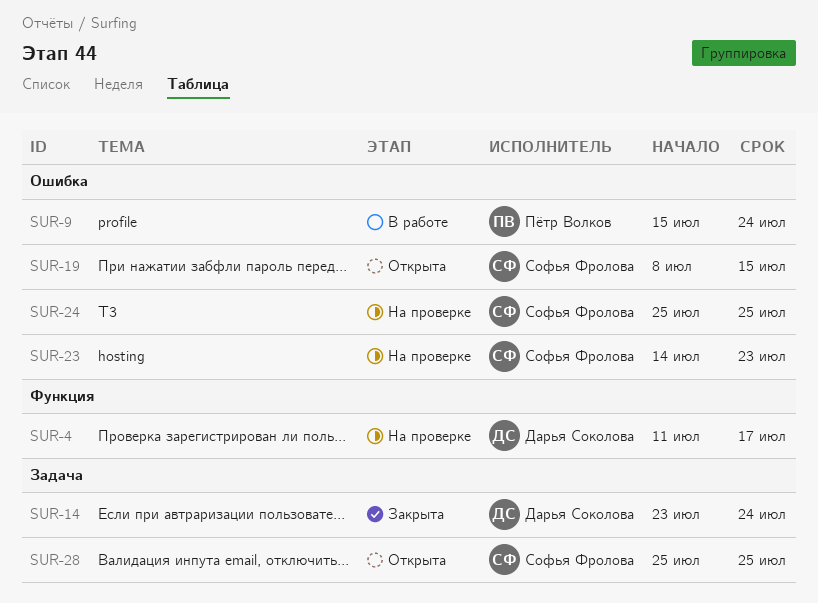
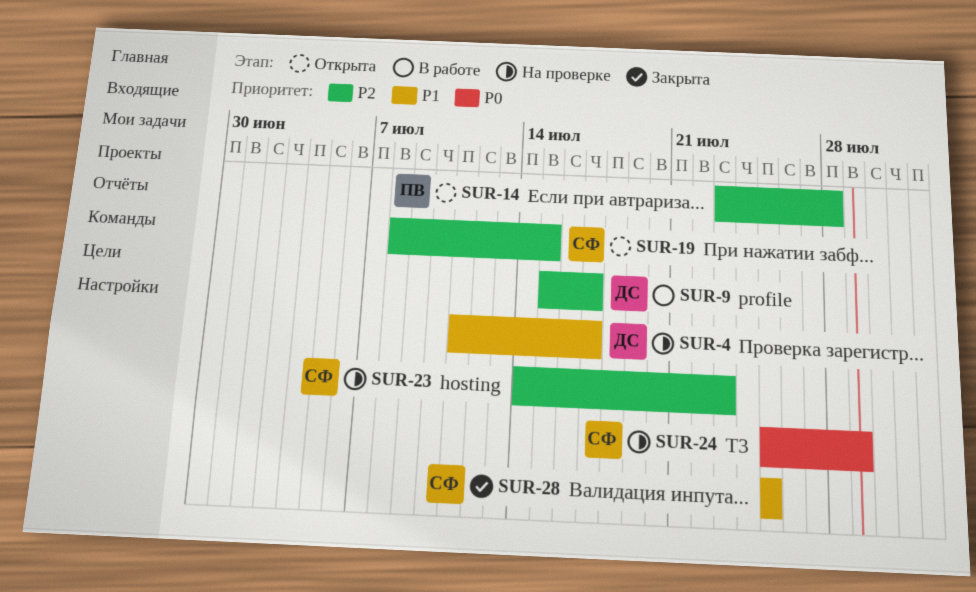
SUR-9, owner: Пётр Волков -> Дарья Соколова
SUR-9, due: Jul 24 -> Jul 17
SUR-14, status: Закрыта -> Открыта
SUR-14, owner: Дарья Соколова -> Пётр Волков
SUR-14, due: Jul 24 -> Jul 28
SUR-24, due: Jul 25 -> Jul 29
SUR-28, status: Открыта -> Закрыта

